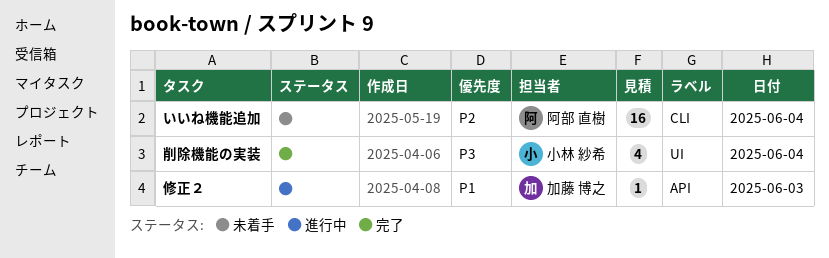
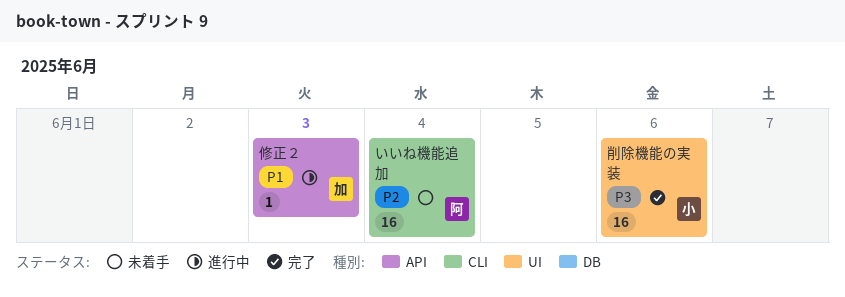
削除機能の実装, estimate: 4 -> 16
削除機能の実装, day: Jun 4 -> Jun 6

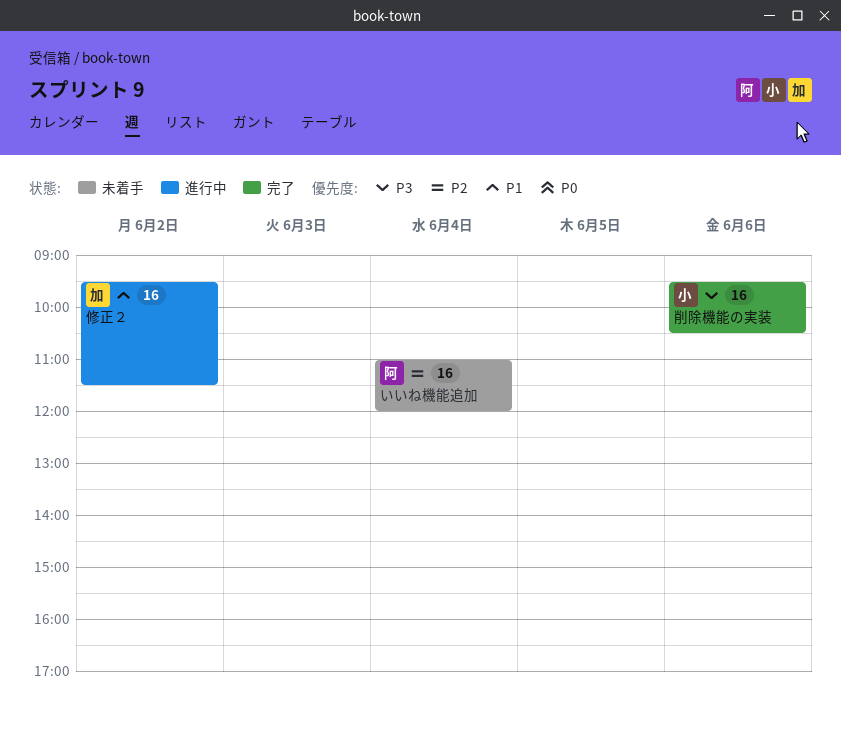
修正２, estimate: 1 -> 16
修正２, day: Jun 3 -> Jun 2

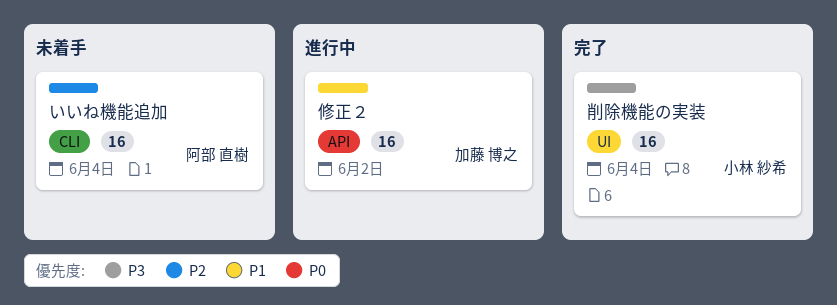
削除機能の実装, day: Jun 6 -> Jun 4

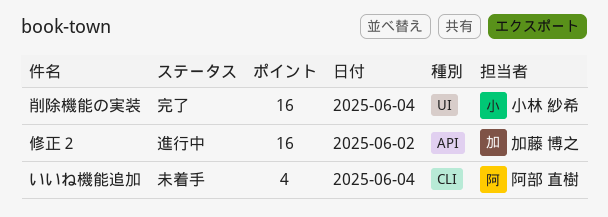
いいね機能追加, estimate: 16 -> 4

